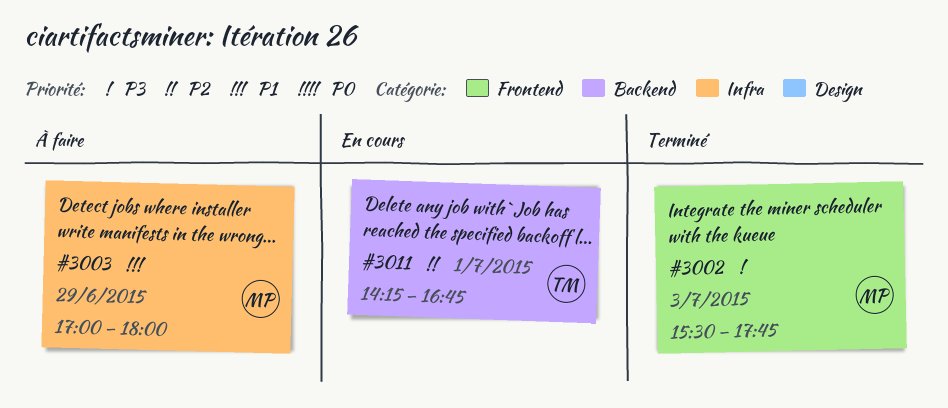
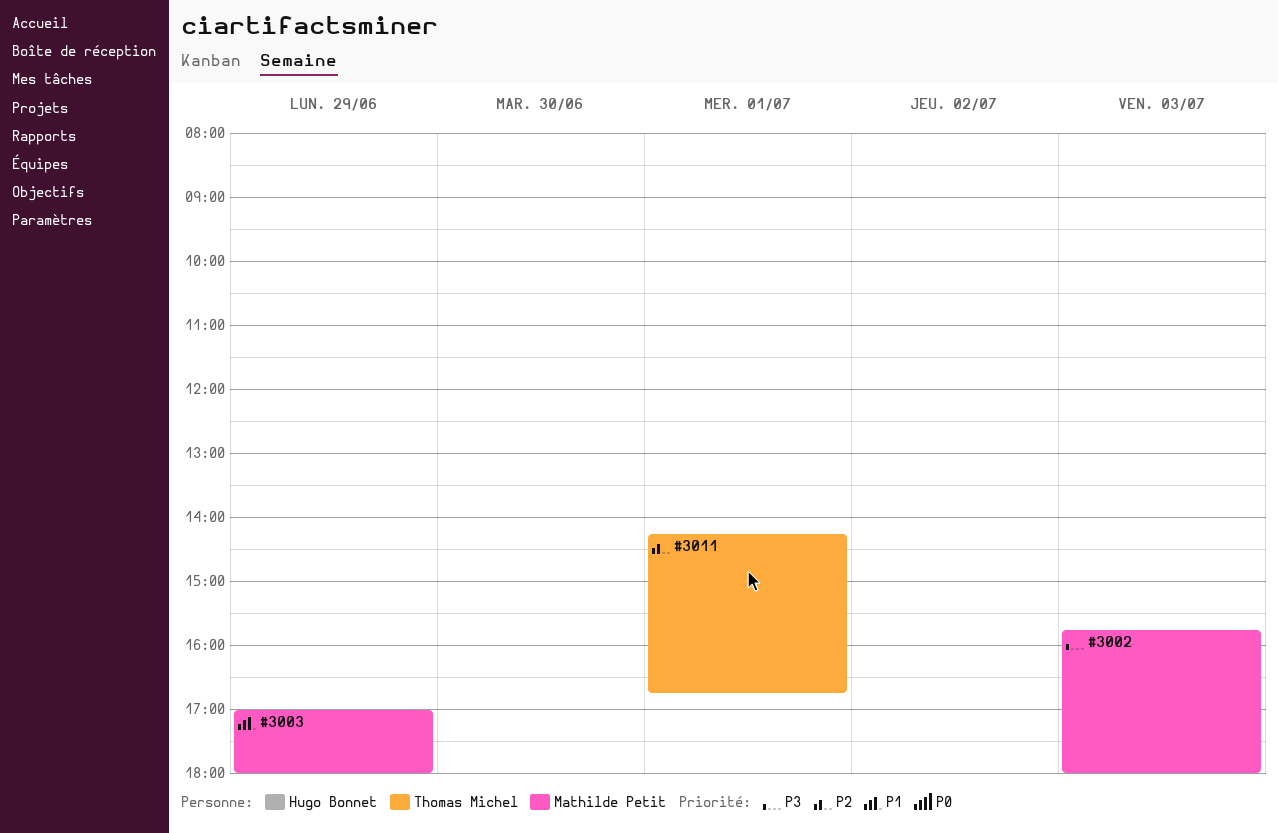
#3002, begins: 15:30 -> 15:45
#3002, ends: 17:45 -> 18:00

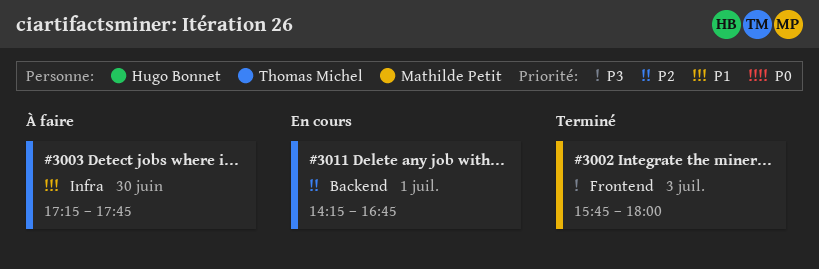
#3003, owner: Mathilde Petit -> Thomas Michel
#3003, day: Jun 29 -> Jun 30
#3003, begins: 17:00 -> 17:15
#3003, ends: 18:00 -> 17:45

